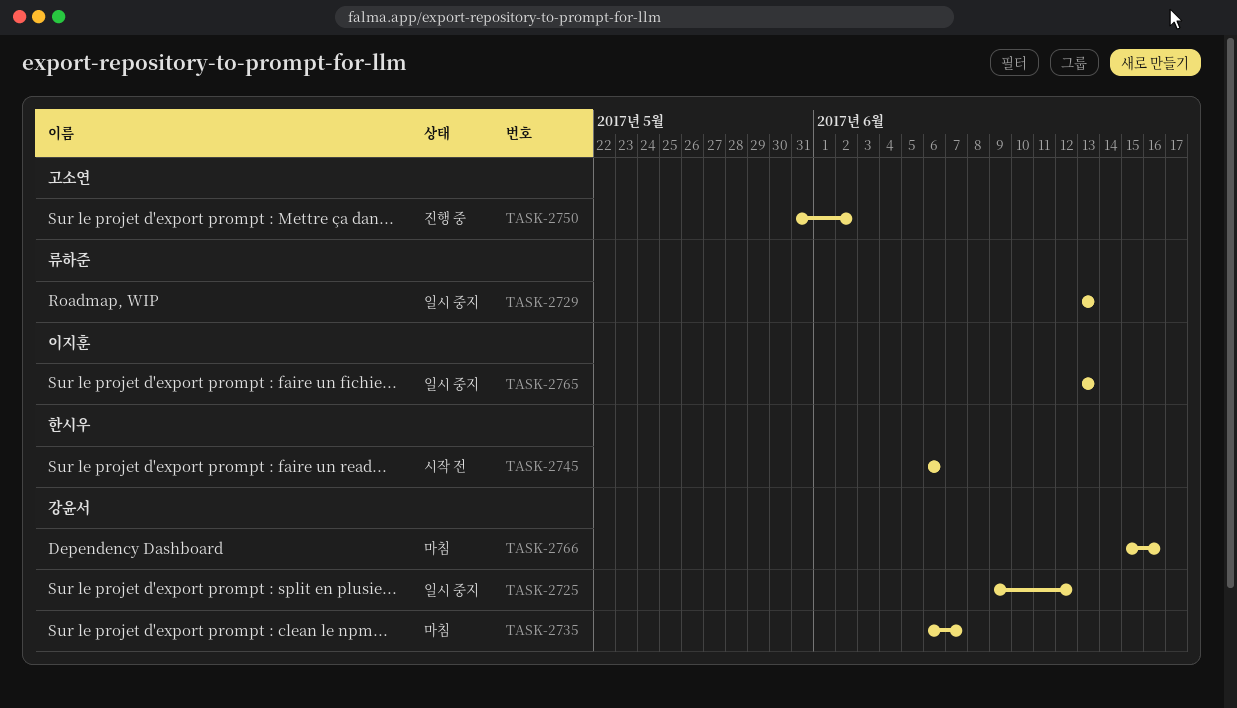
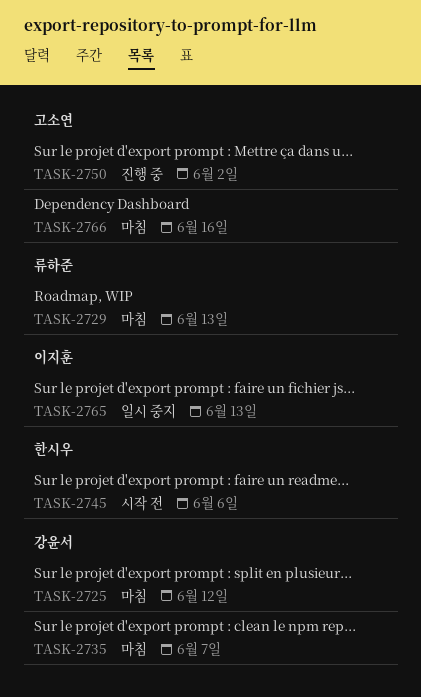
TASK-2725, status: 일시 중지 -> 마침
TASK-2729, status: 일시 중지 -> 마침
TASK-2766, owner: 강윤서 -> 고소연

